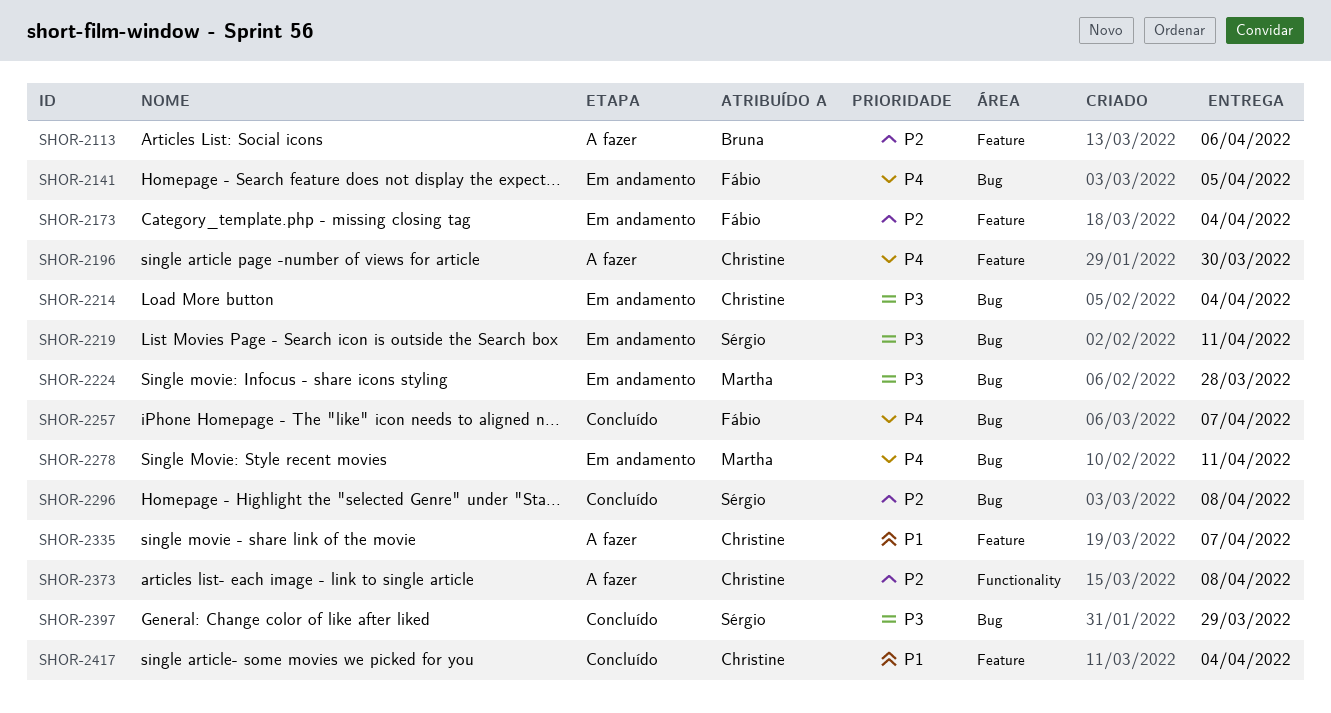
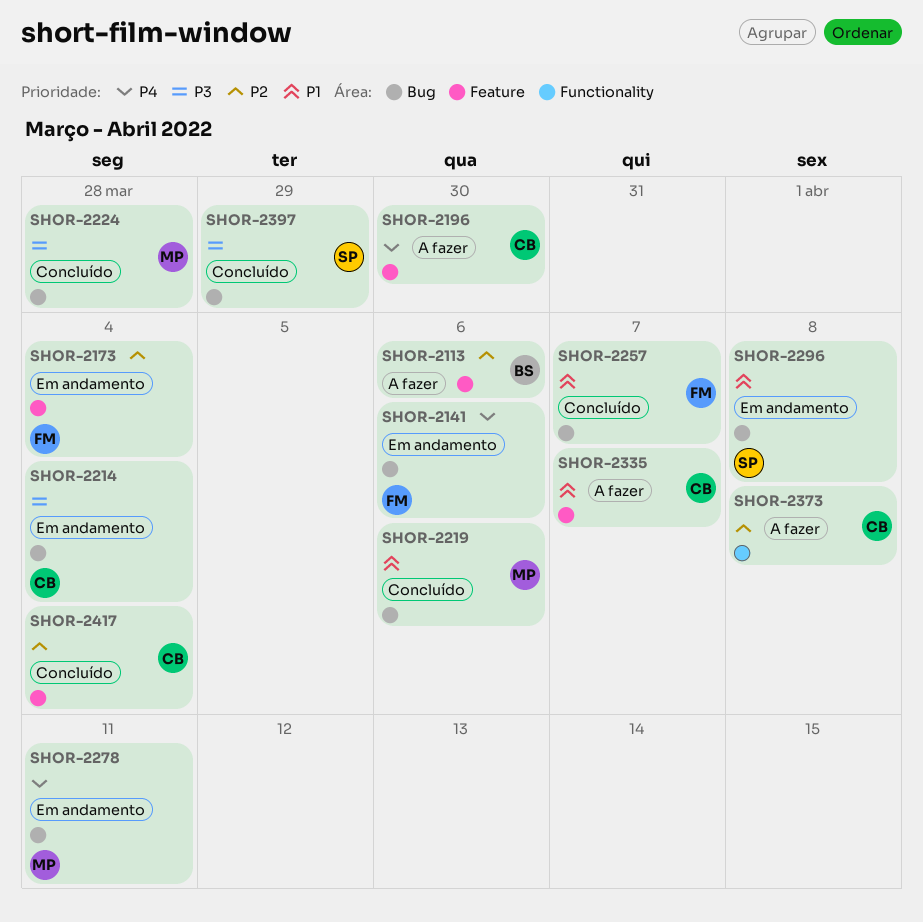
SHOR-2141, due: Apr 5 -> Apr 6
SHOR-2219, status: Em andamento -> Concluído
SHOR-2219, owner: Sérgio -> Martha
SHOR-2219, priority: P3 -> P1
SHOR-2219, due: Apr 11 -> Apr 6
SHOR-2224, status: Em andamento -> Concluído
SHOR-2257, priority: P4 -> P1
SHOR-2296, status: Concluído -> Em andamento
SHOR-2296, priority: P2 -> P1
SHOR-2417, priority: P1 -> P2

